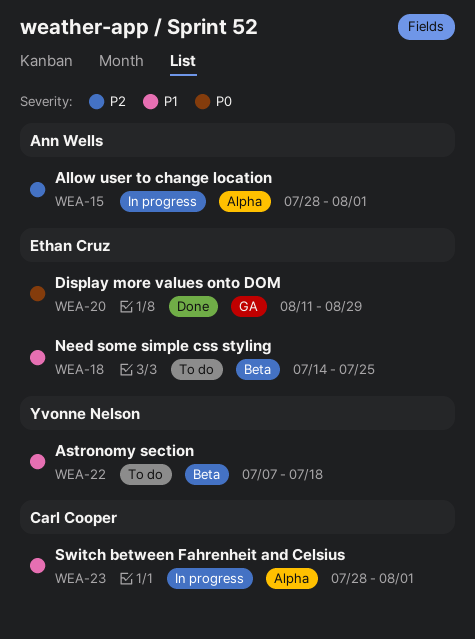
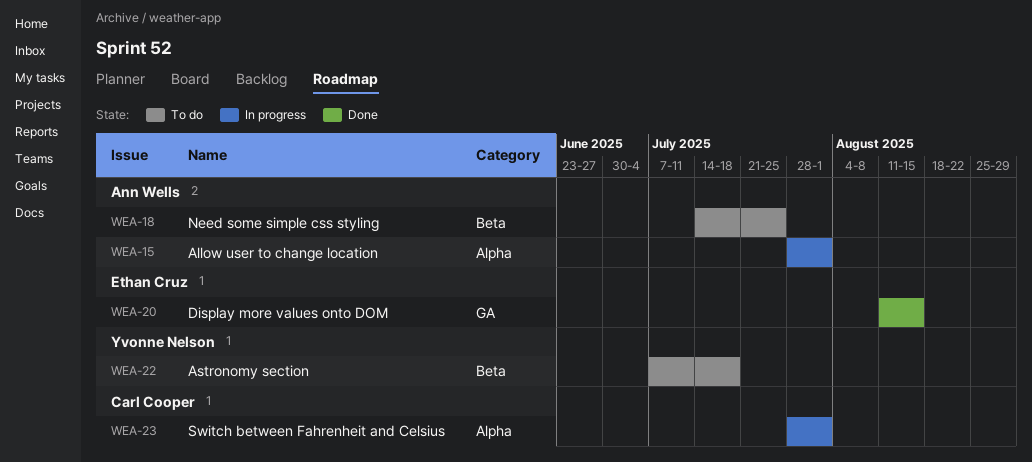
WEA-18, owner: Ethan Cruz -> Ann Wells
WEA-20, due: Aug 29 -> Aug 15

